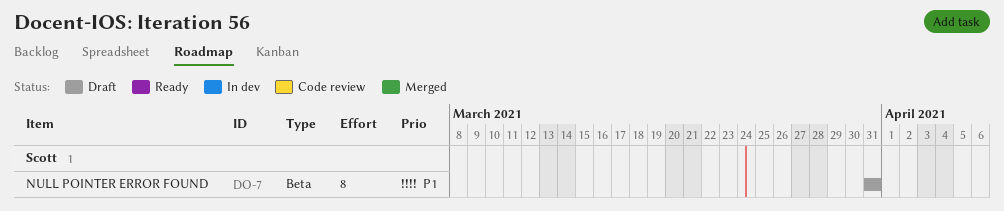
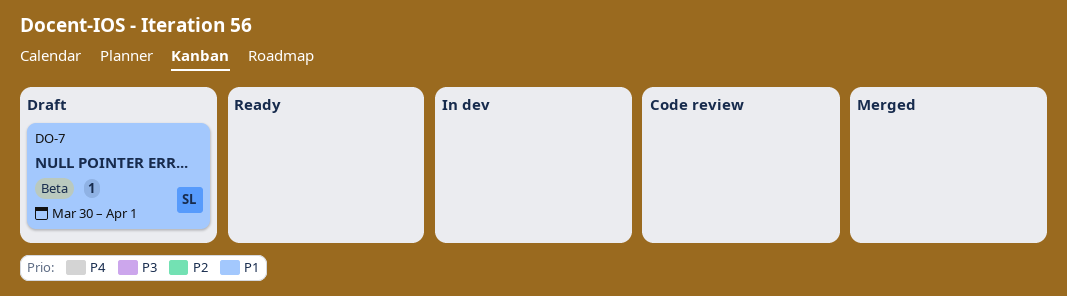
DO-7, estimate: 8 -> 1
DO-7, start: Mar 31 -> Mar 30
DO-7, due: Mar 31 -> Apr 1

